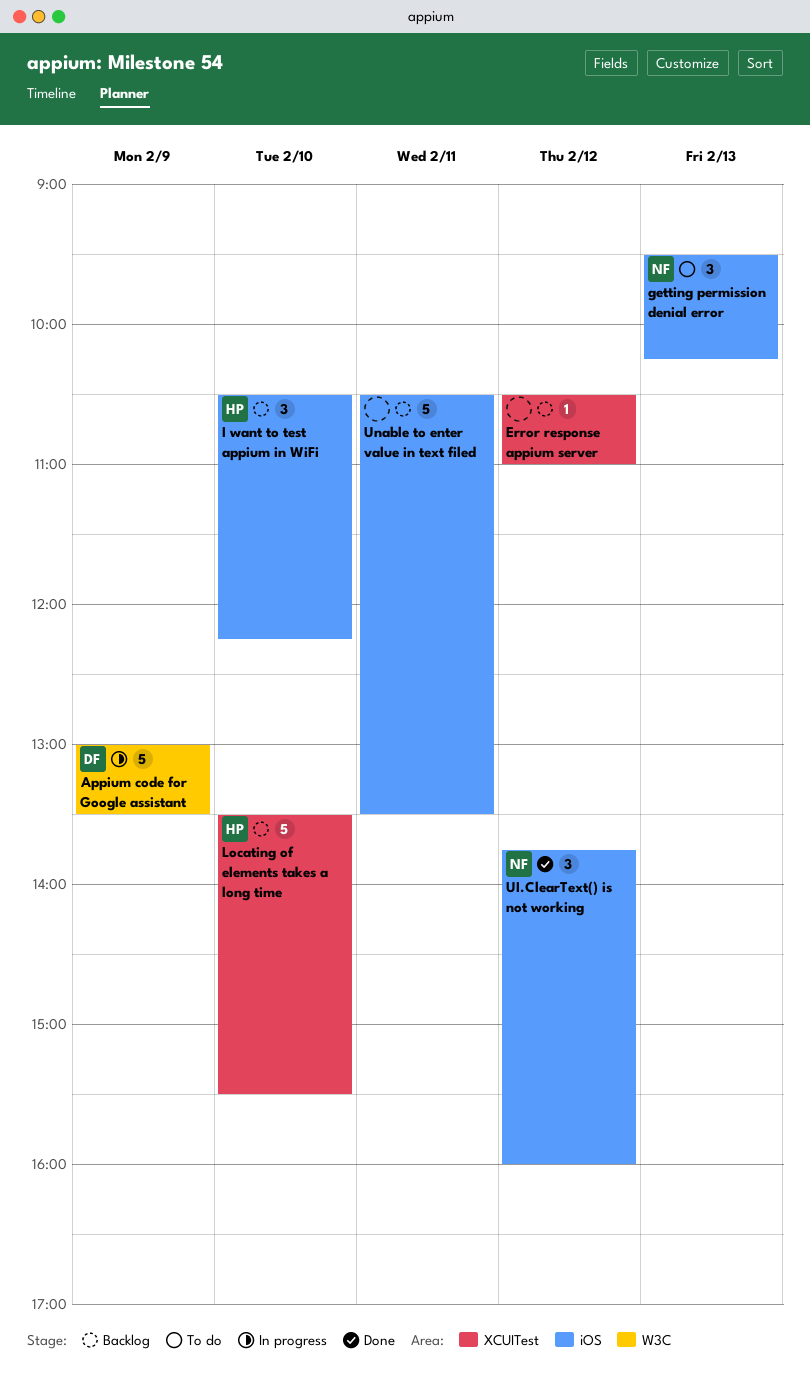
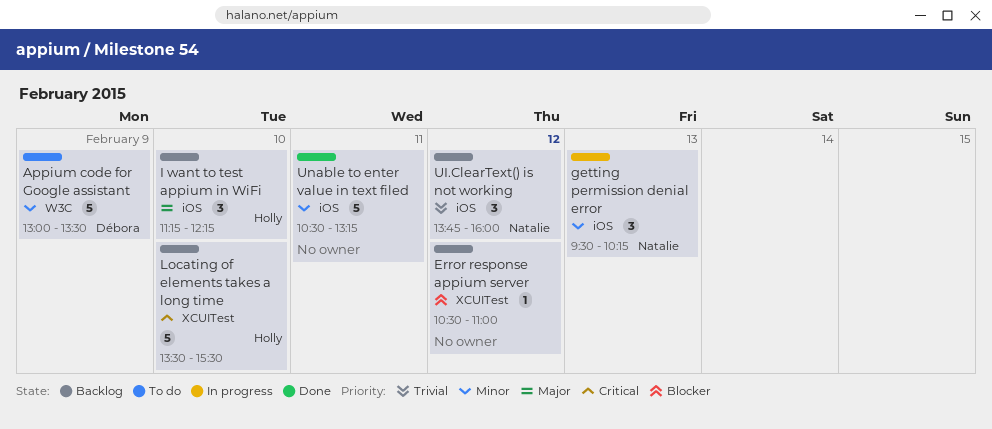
Appium code for Google assistant, status: In progress -> To do
getting permission denial error, status: To do -> In progress
I want to test appium in WiFi, begins: 10:30 -> 11:15
UI.ClearText() is not working, status: Done -> Backlog
Unable to enter value in text filed, status: Backlog -> Done
Unable to enter value in text filed, ends: 13:30 -> 13:15

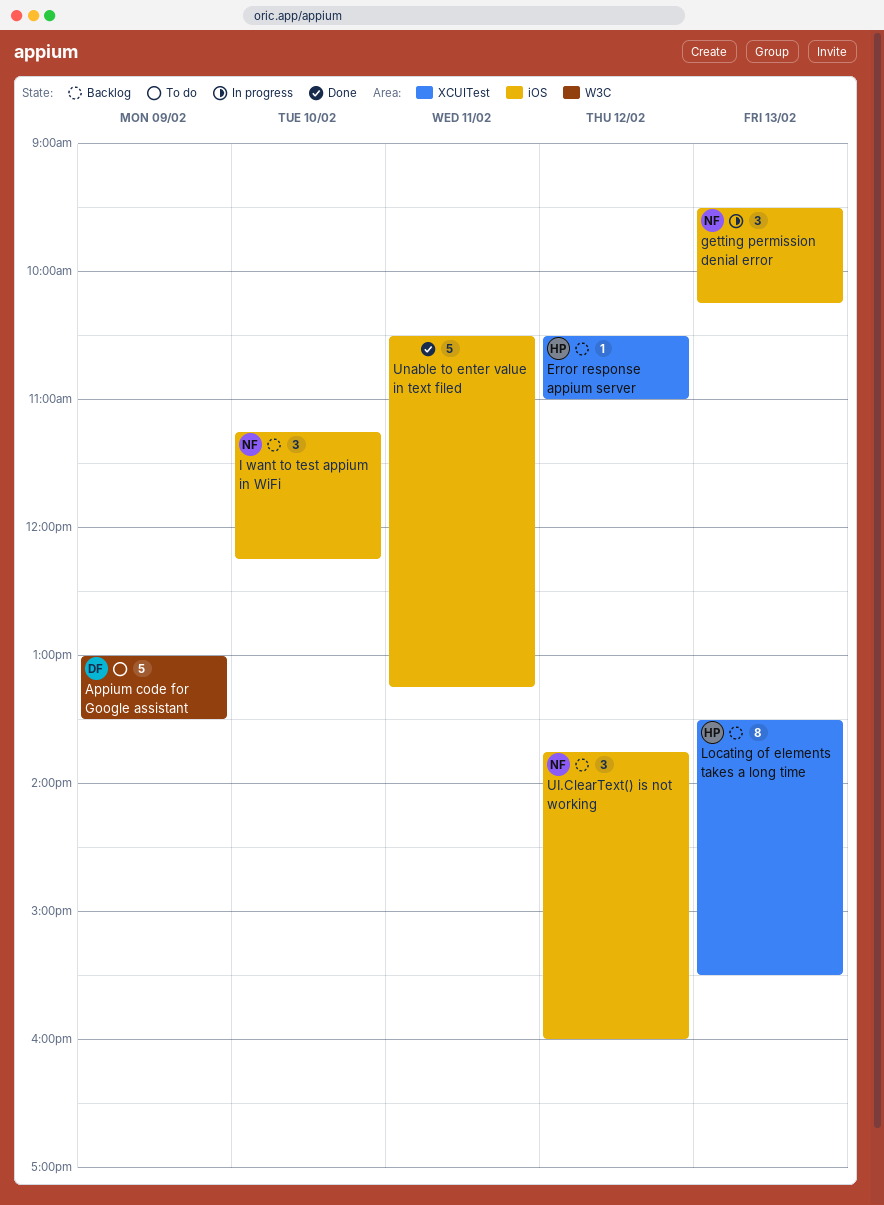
Error response appium server, owner: none -> Holly
I want to test appium in WiFi, owner: Holly -> Natalie
Locating of elements takes a long time, estimate: 5 -> 8
Locating of elements takes a long time, day: Feb 10 -> Feb 13

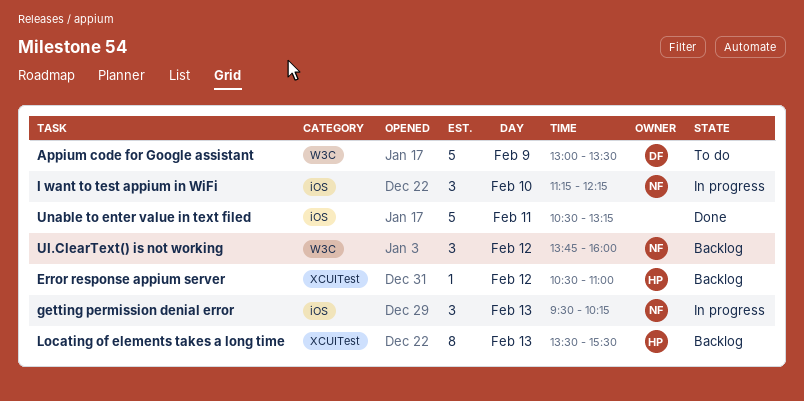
I want to test appium in WiFi, status: Backlog -> In progress
UI.ClearText() is not working, label: iOS -> W3C

